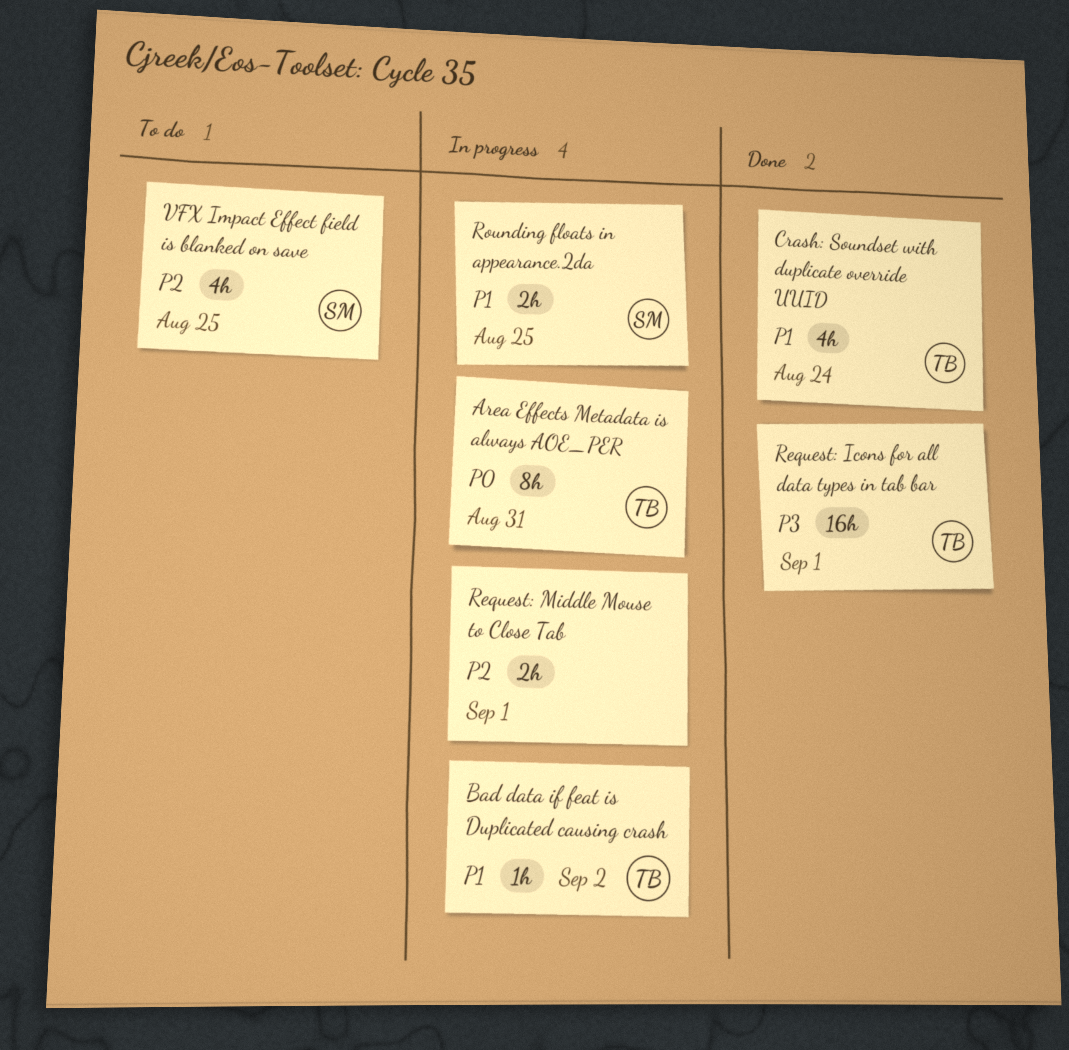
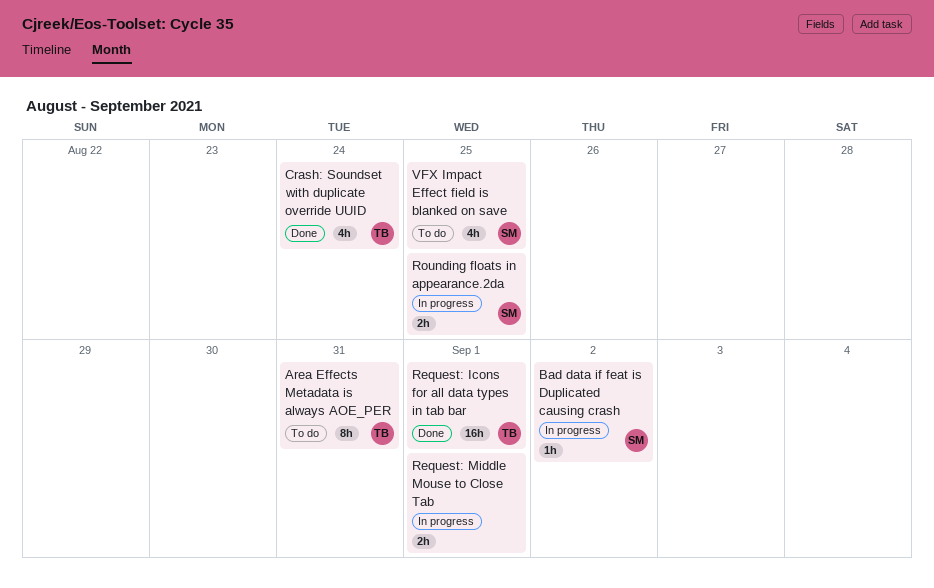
Area Effects Metadata is always AOE_PER, status: In progress -> To do
Bad data if feat is Duplicated causing crash, owner: TB -> SM

